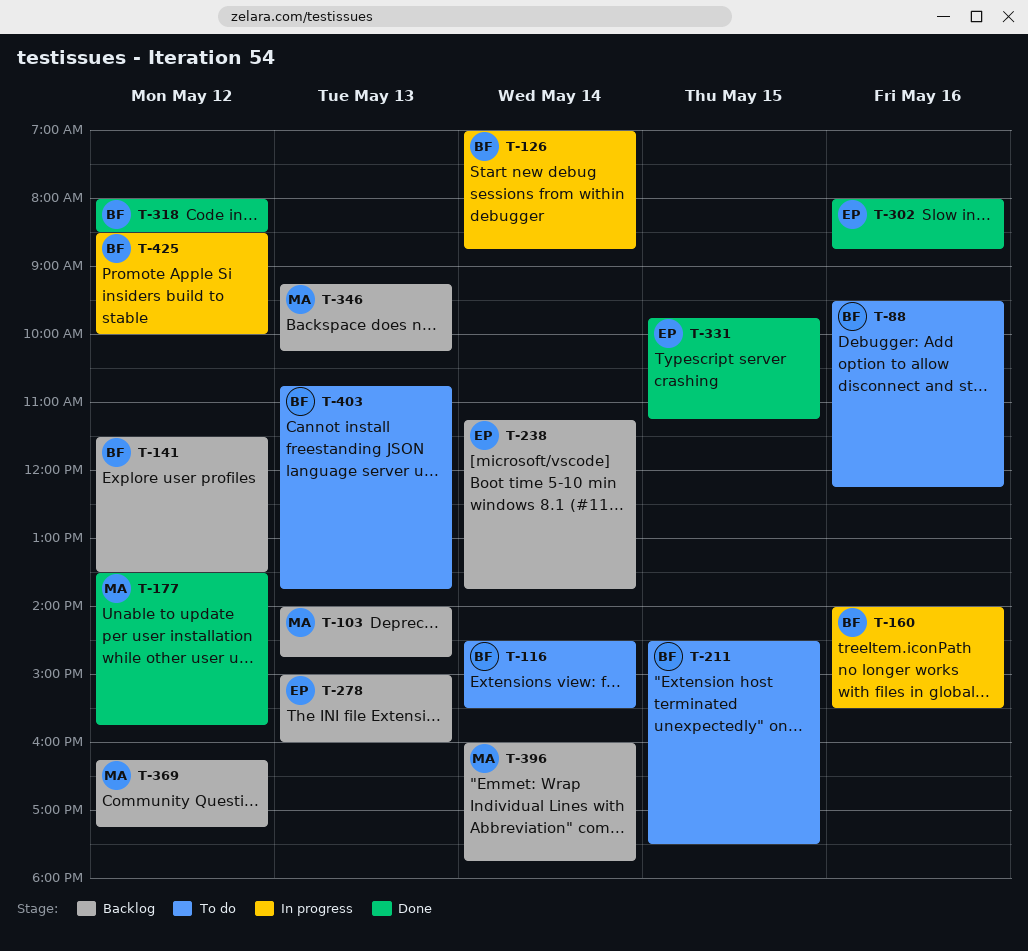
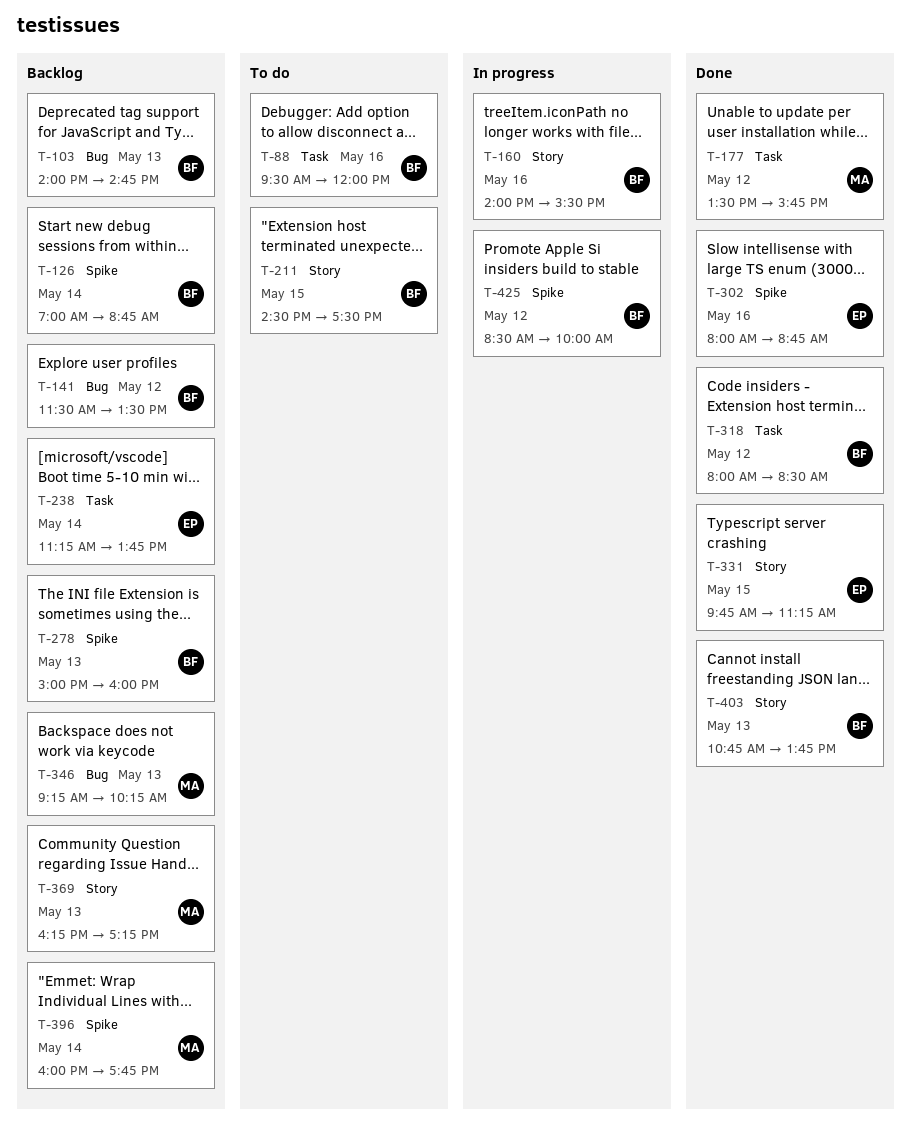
T-88, ends: 12:15 -> 12:00
T-103, owner: MA -> BF
T-116: present -> none
T-126, status: In progress -> Backlog
T-278, owner: EP -> BF
T-369, day: May 12 -> May 13
T-403, status: To do -> Done

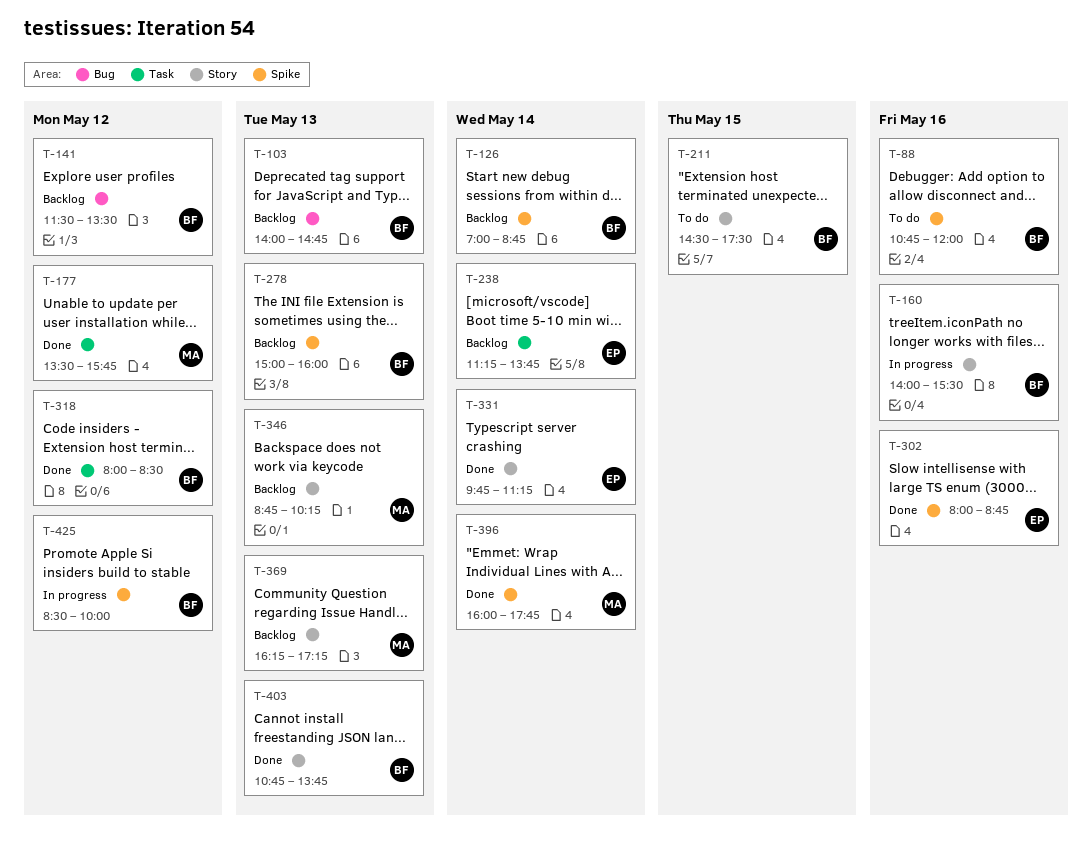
T-88, label: Task -> Spike
T-88, begins: 09:30 -> 10:45
T-331, day: May 15 -> May 14
T-346, label: Bug -> Story
T-346, begins: 09:15 -> 08:45
T-396, status: Backlog -> Done

